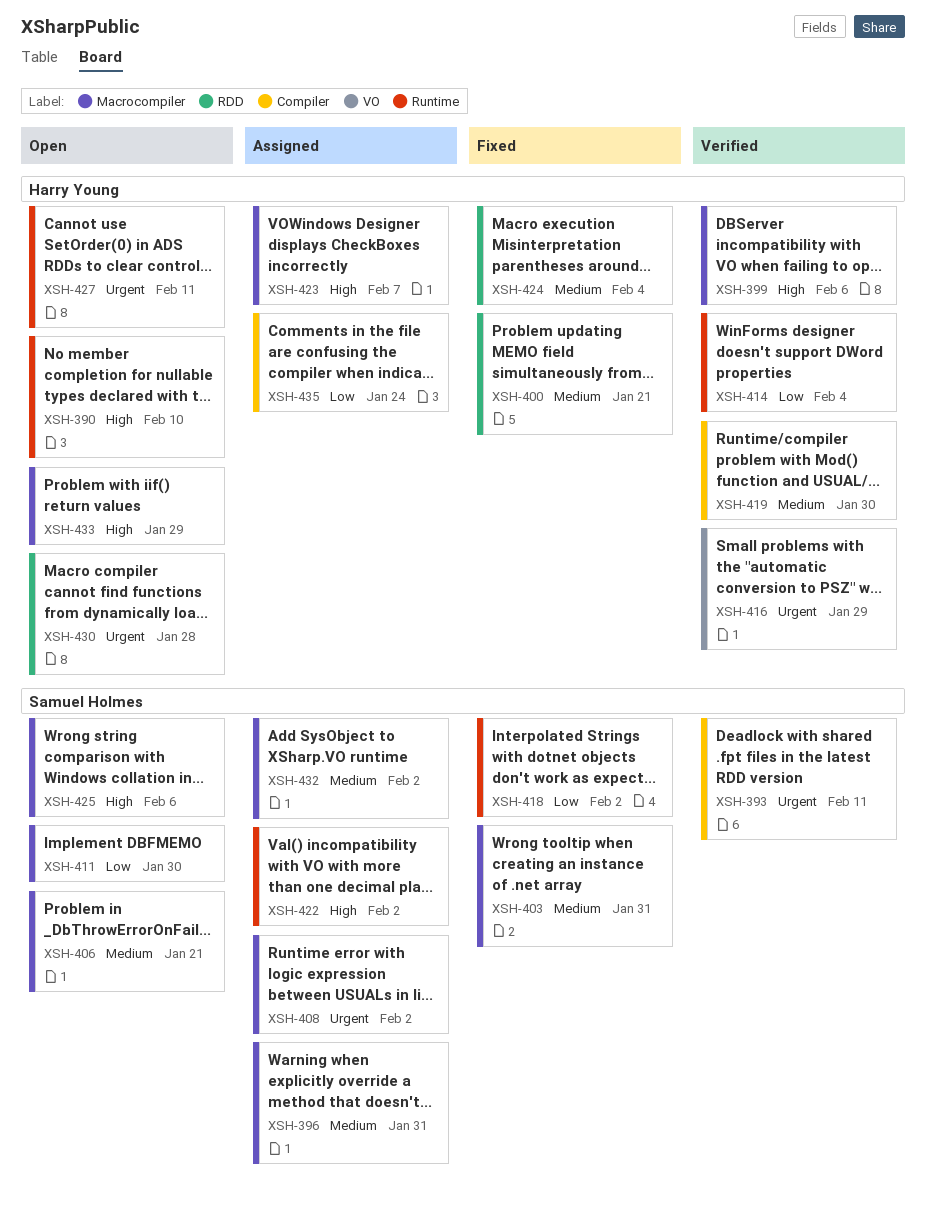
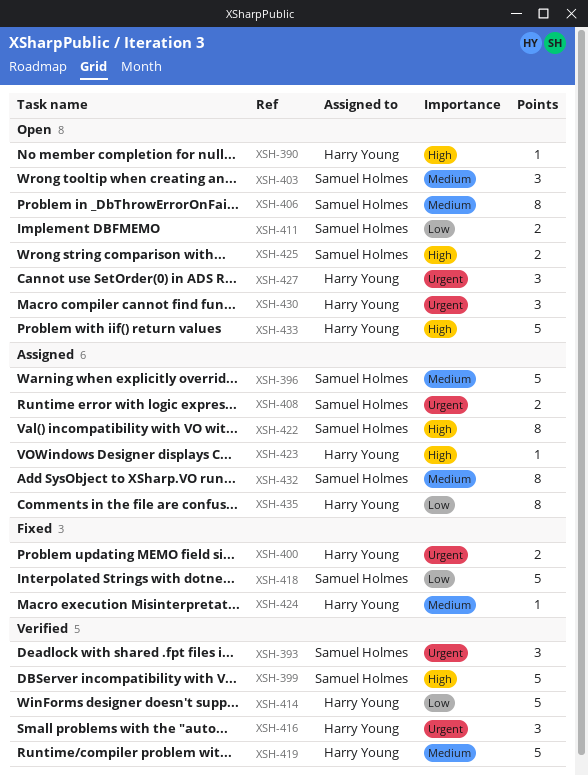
XSH-399, owner: Harry Young -> Samuel Holmes
XSH-400, priority: Medium -> Urgent
XSH-403, status: Fixed -> Open

